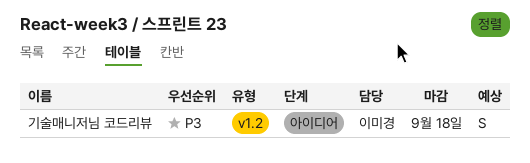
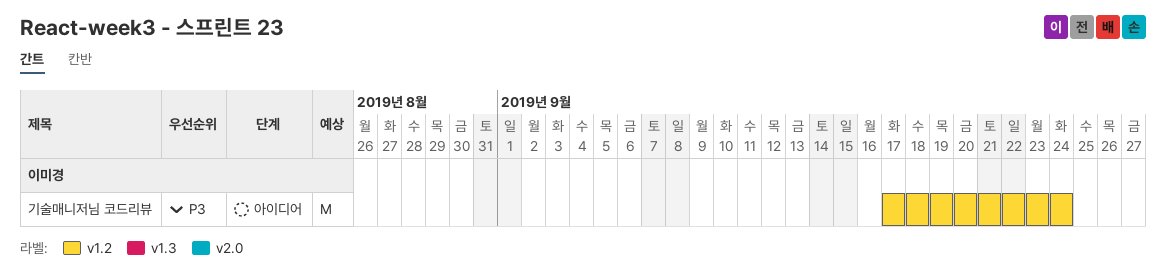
기술매니저님 코드리뷰, estimate: S -> M
기술매니저님 코드리뷰, due: Sep 18 -> Sep 24

